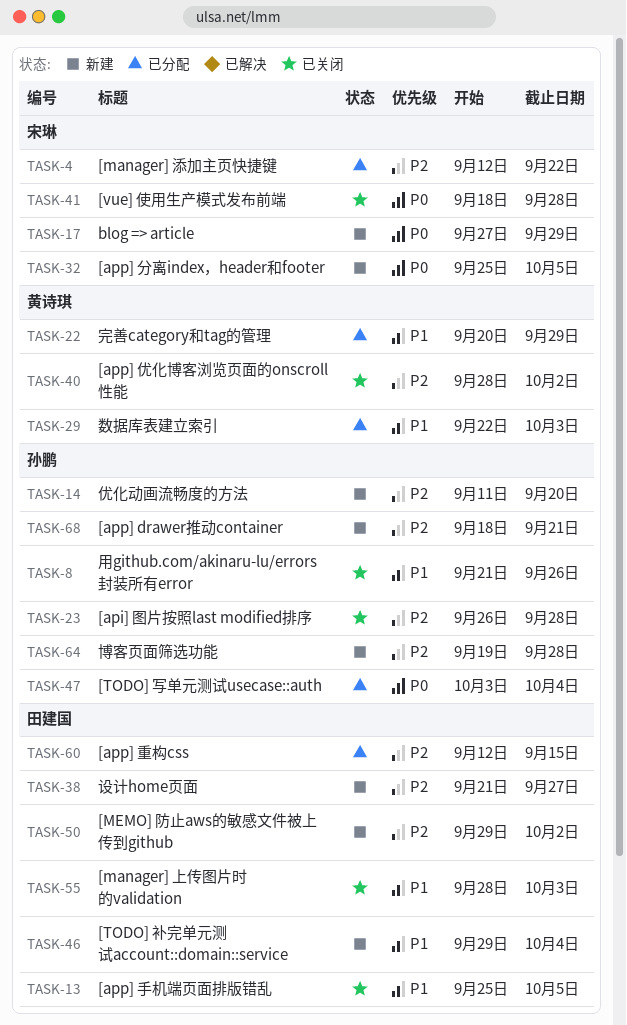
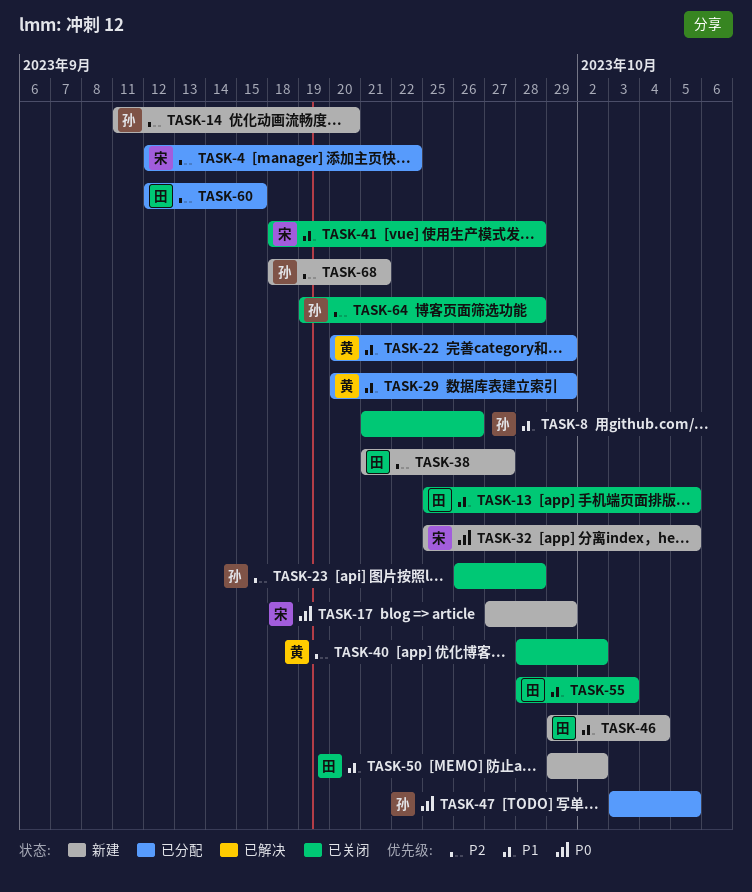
TASK-29, start: Sep 22 -> Sep 20
TASK-29, due: Oct 3 -> Sep 29
TASK-41, priority: P0 -> P1
TASK-47, due: Oct 4 -> Oct 5
TASK-50, priority: P2 -> P1
TASK-64, status: 新建 -> 已关闭

